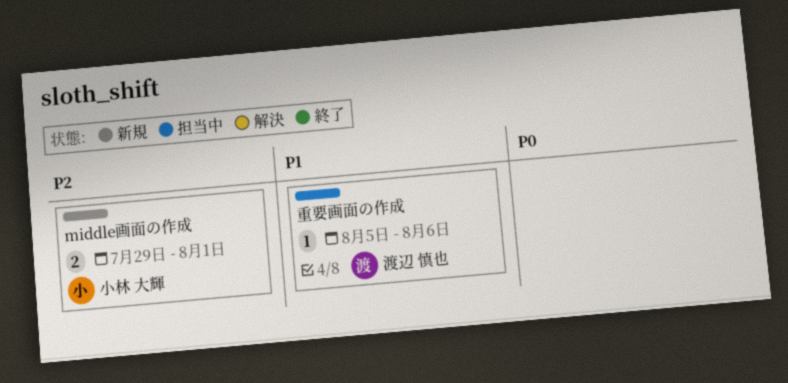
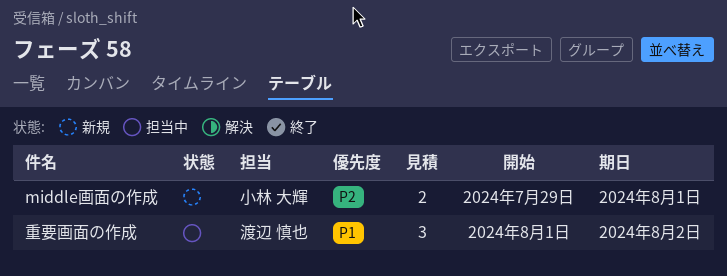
重要画面の作成, estimate: 1 -> 3
重要画面の作成, start: Aug 5 -> Aug 1
重要画面の作成, due: Aug 6 -> Aug 2

